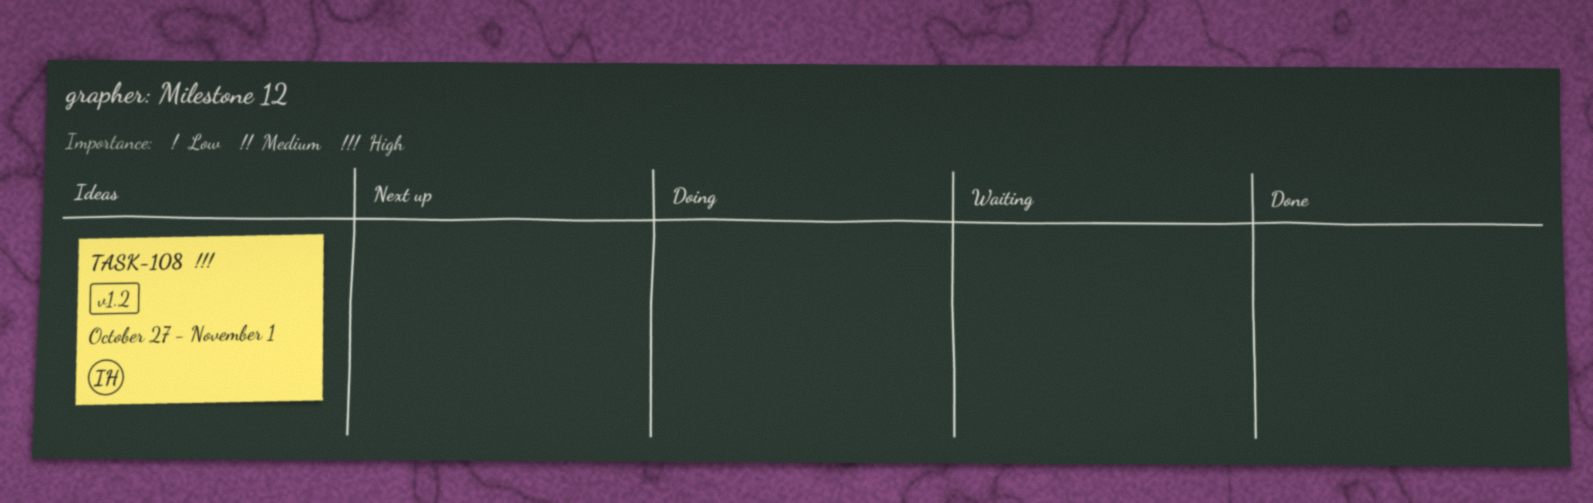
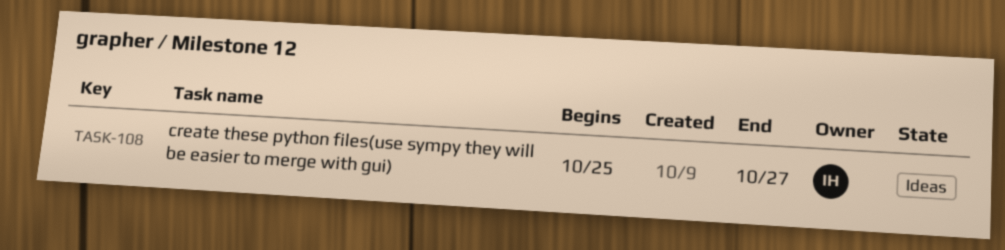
TASK-108, start: Oct 27 -> Oct 25
TASK-108, due: Nov 1 -> Oct 27

